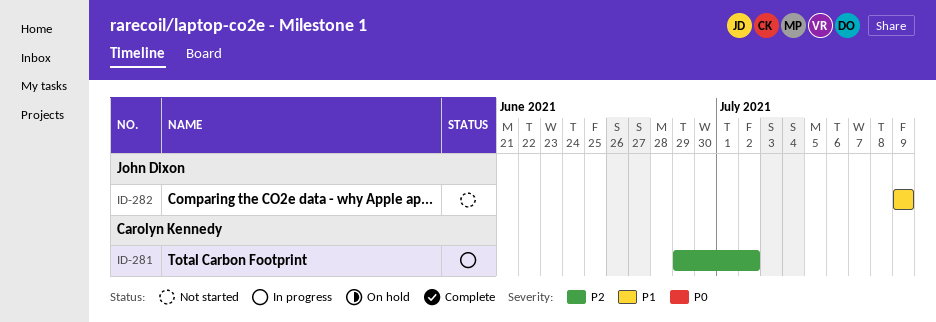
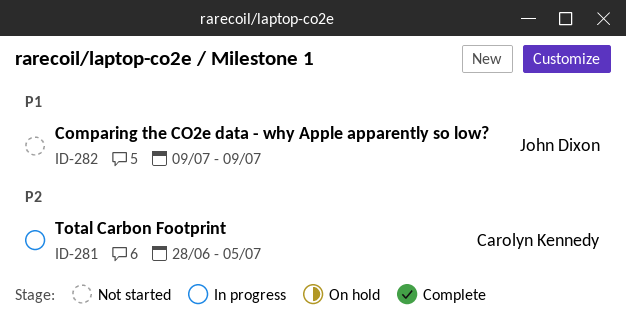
ID-281, start: Jun 29 -> Jun 28
ID-281, due: Jul 2 -> Jul 5

